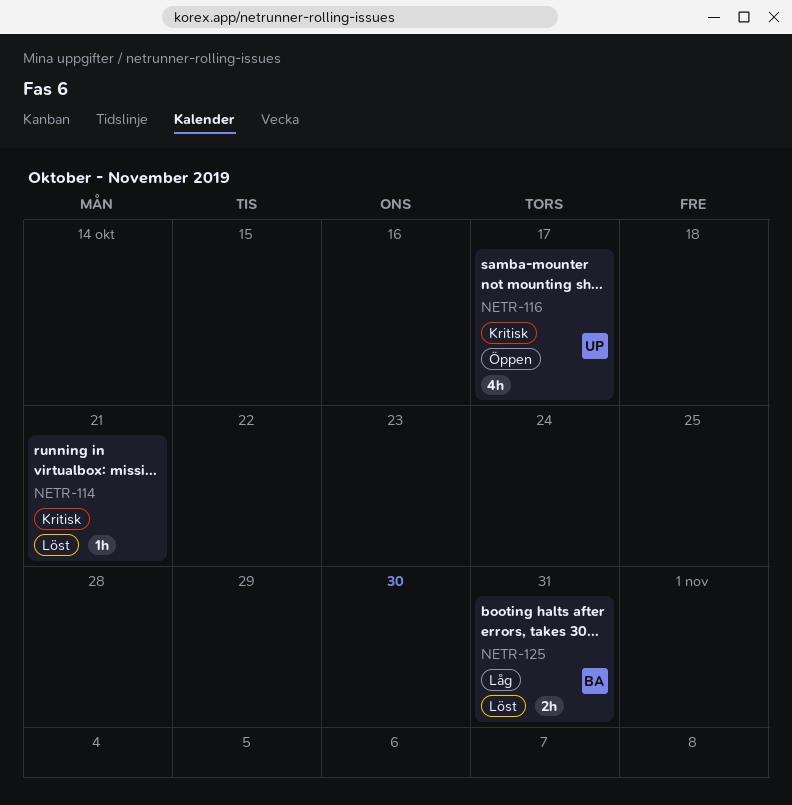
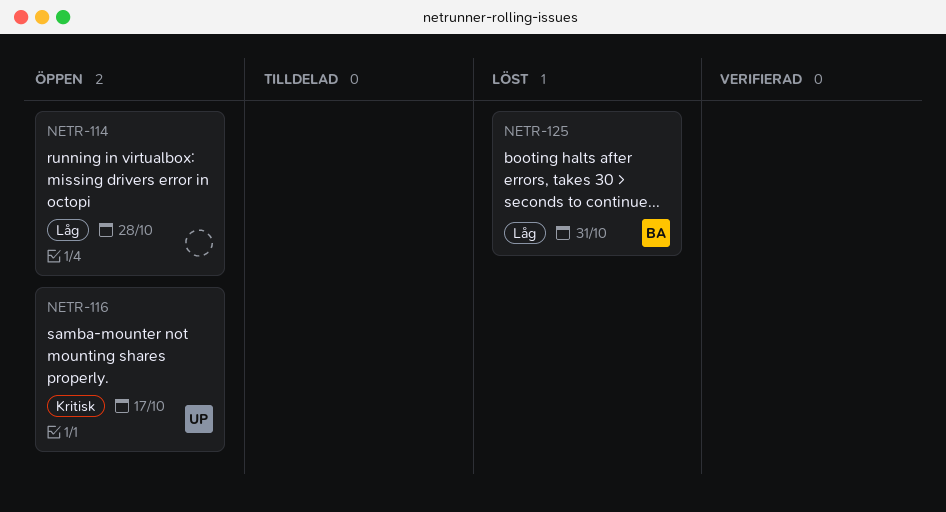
NETR-114, status: Löst -> Öppen
NETR-114, priority: Kritisk -> Låg
NETR-114, due: Oct 21 -> Oct 28

